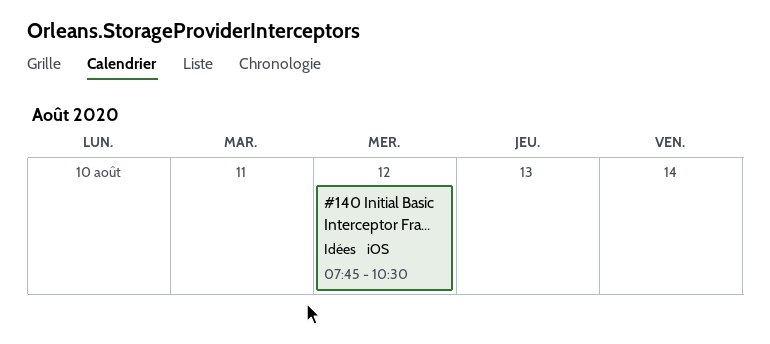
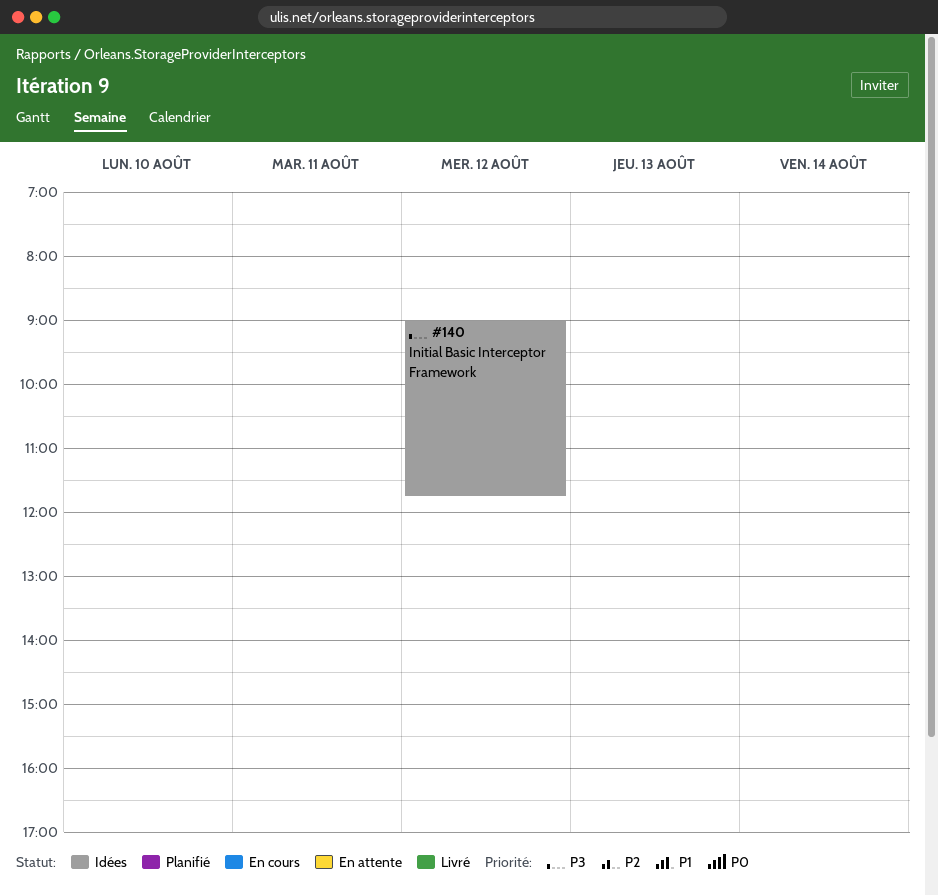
#140, begins: 07:45 -> 09:00
#140, ends: 10:30 -> 11:45

